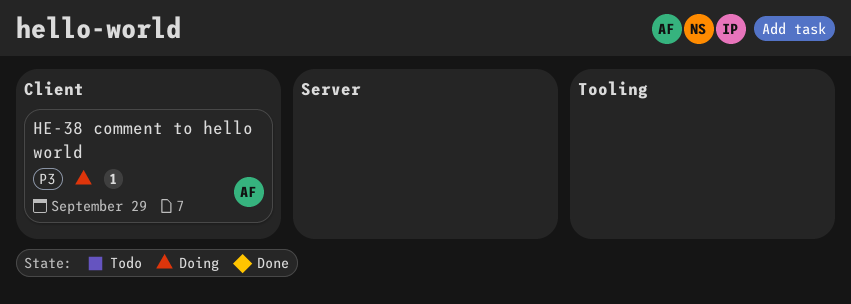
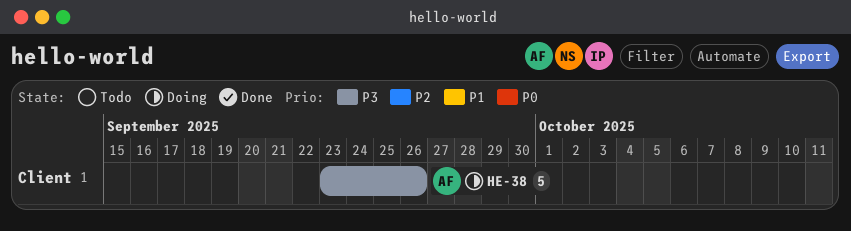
HE-38, estimate: 1 -> 5
HE-38, due: Sep 29 -> Sep 26

